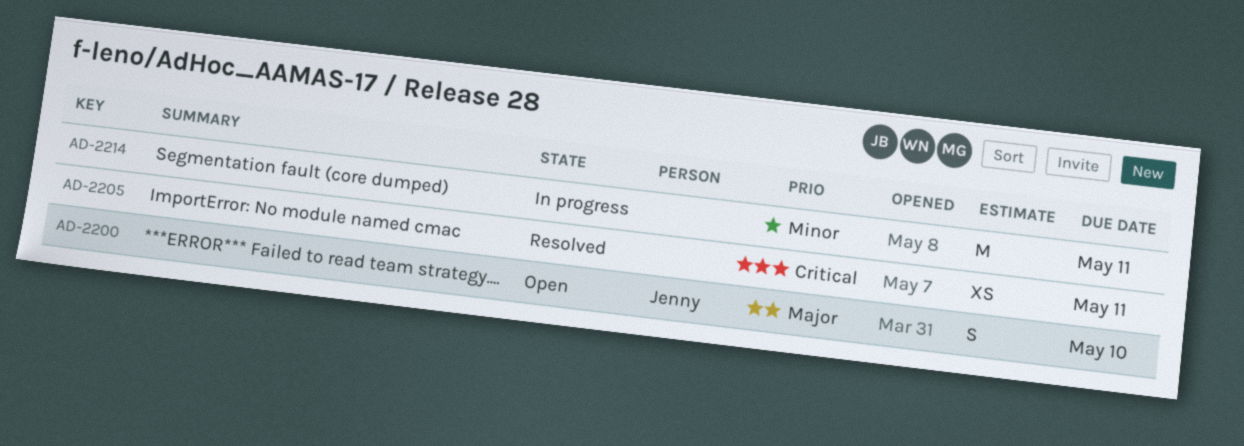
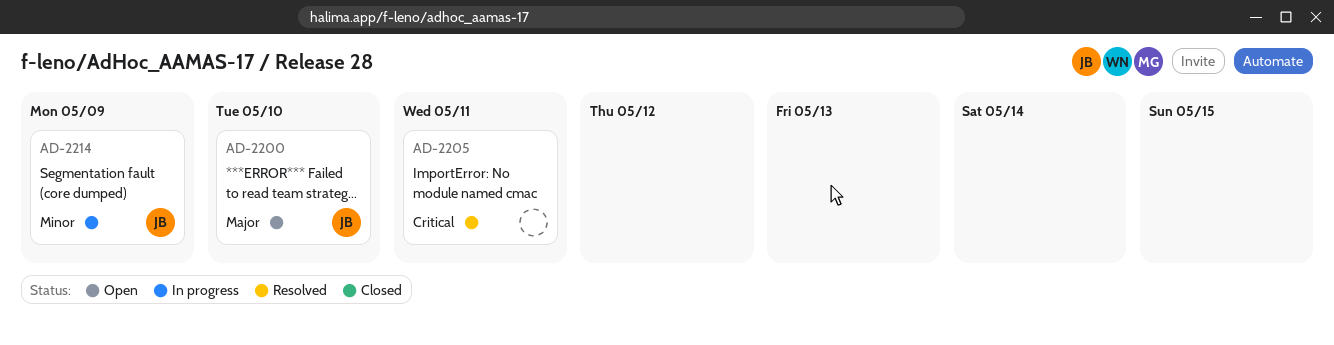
AD-2214, owner: none -> Jenny
AD-2214, due: May 11 -> May 9

